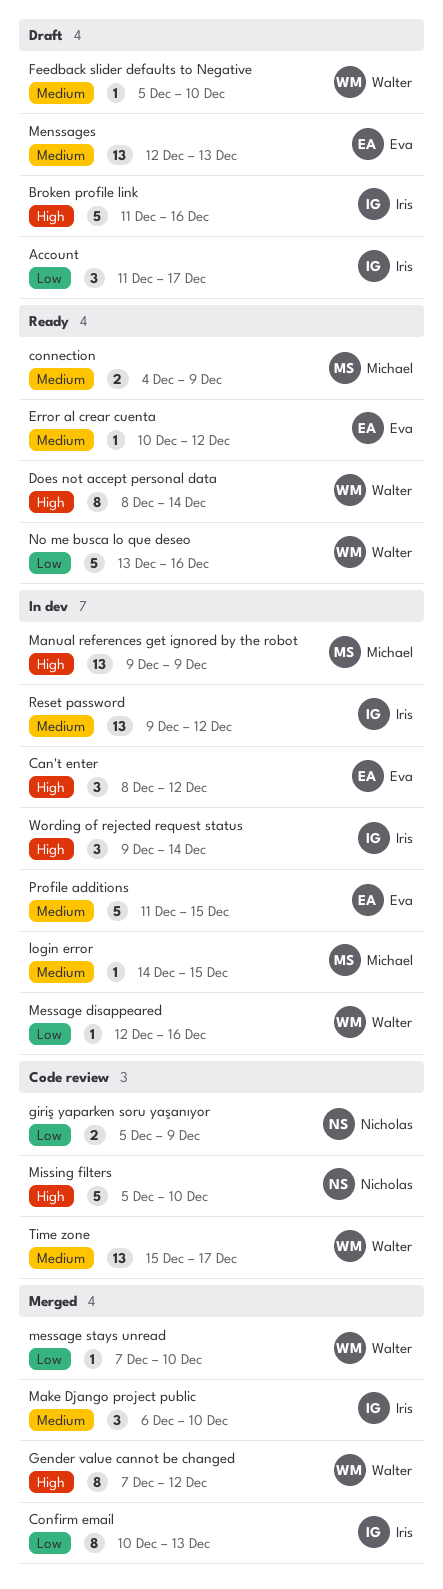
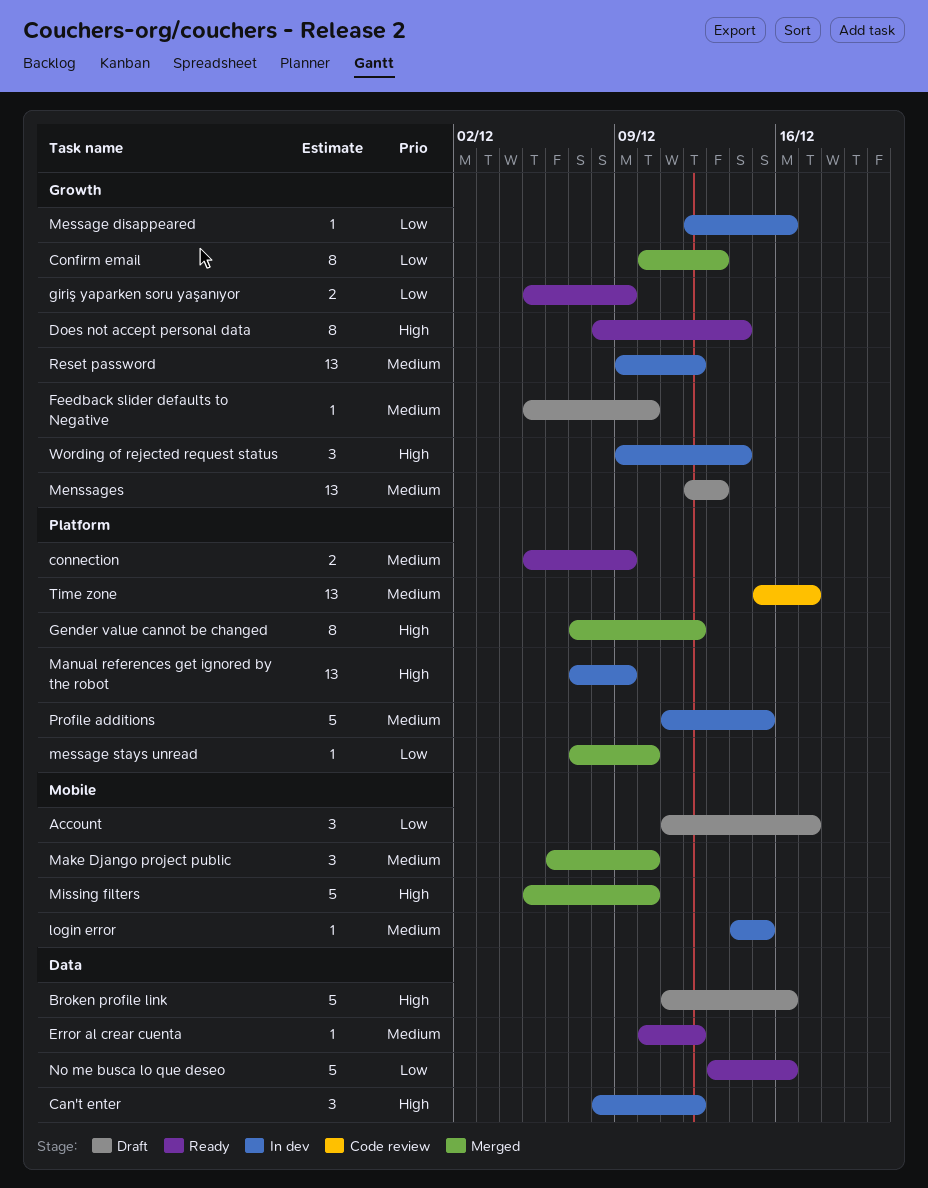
connection, start: Dec 4 -> Dec 5
giriş yaparken soru yaşanıyor, status: Code review -> Ready
Manual references get ignored by the robot, start: Dec 9 -> Dec 7
Missing filters, status: Code review -> Merged

